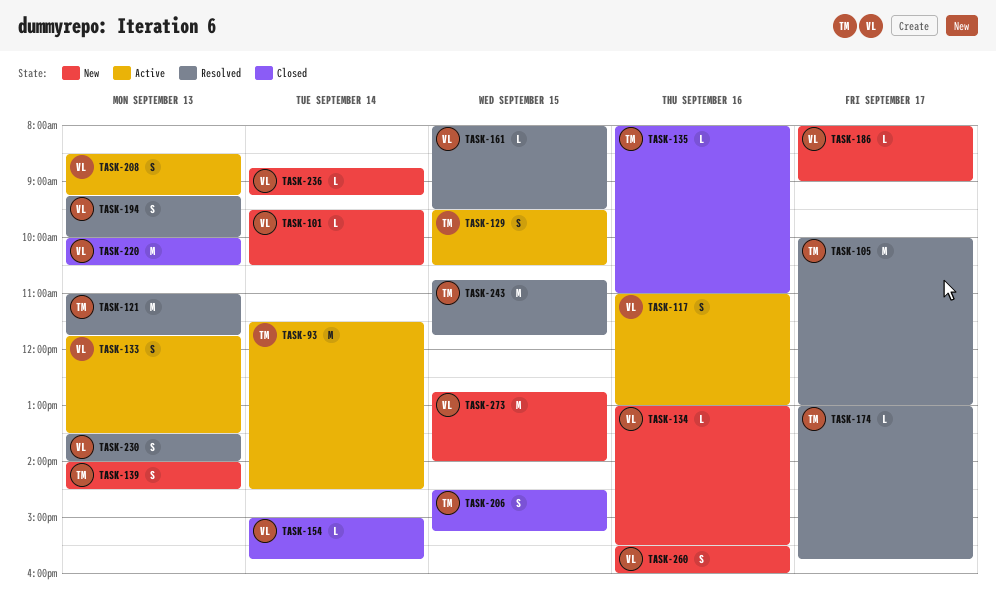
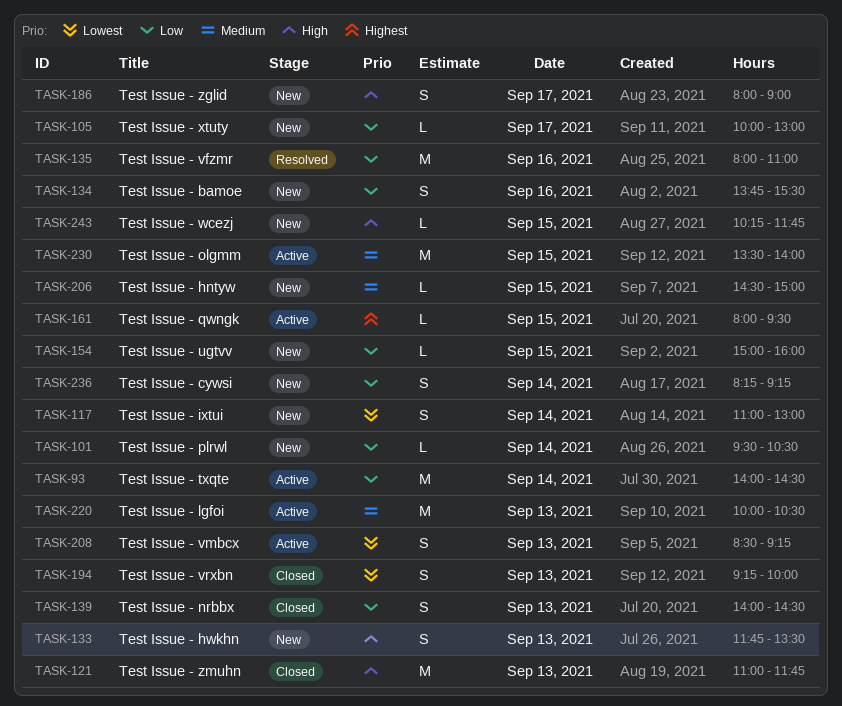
TASK-93, begins: 11:30 -> 14:00
TASK-105, status: Resolved -> New
TASK-105, estimate: M -> L
TASK-117, status: Active -> New
TASK-117, day: Sep 16 -> Sep 14
TASK-121, status: Resolved -> Closed
TASK-129: present -> none
TASK-133, status: Active -> New
TASK-134, estimate: L -> S
TASK-134, begins: 13:00 -> 13:45
TASK-135, status: Closed -> Resolved
TASK-135, estimate: L -> M
TASK-139, status: New -> Closed
TASK-154, status: Closed -> New
TASK-154, day: Sep 14 -> Sep 15
TASK-154, ends: 15:45 -> 16:00
TASK-161, status: Resolved -> Active
TASK-174: present -> none
TASK-186, estimate: L -> S
TASK-194, status: Resolved -> Closed
TASK-206, status: Closed -> New
TASK-206, estimate: S -> L
TASK-206, ends: 15:15 -> 15:00
TASK-220, status: Closed -> Active
TASK-230, status: Resolved -> Active
TASK-230, estimate: S -> M
TASK-230, day: Sep 13 -> Sep 15
TASK-236, estimate: L -> S
TASK-236, begins: 08:45 -> 08:15
TASK-243, status: Resolved -> New
TASK-243, estimate: M -> L
TASK-243, begins: 10:45 -> 10:15
TASK-260: present -> none
TASK-273: present -> none

